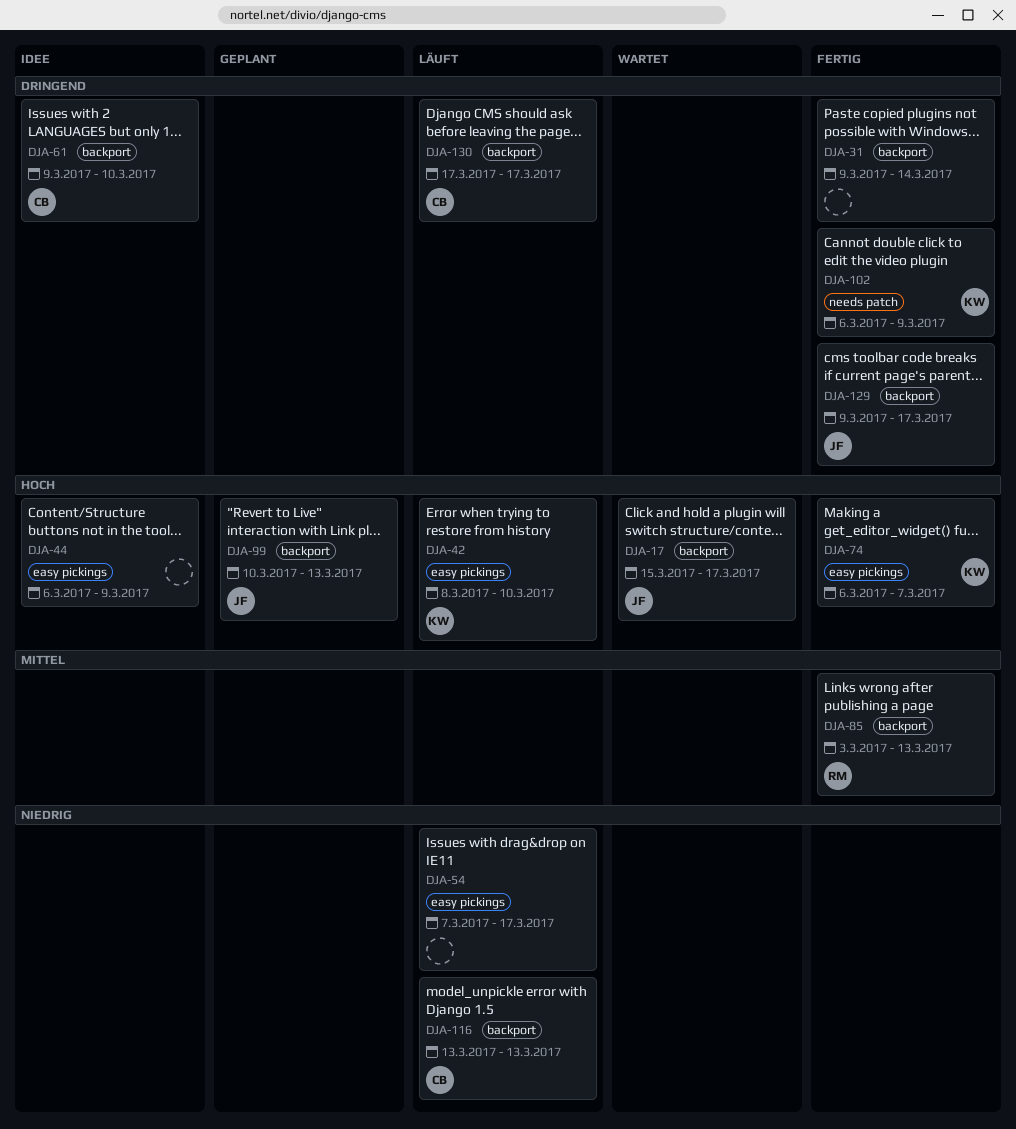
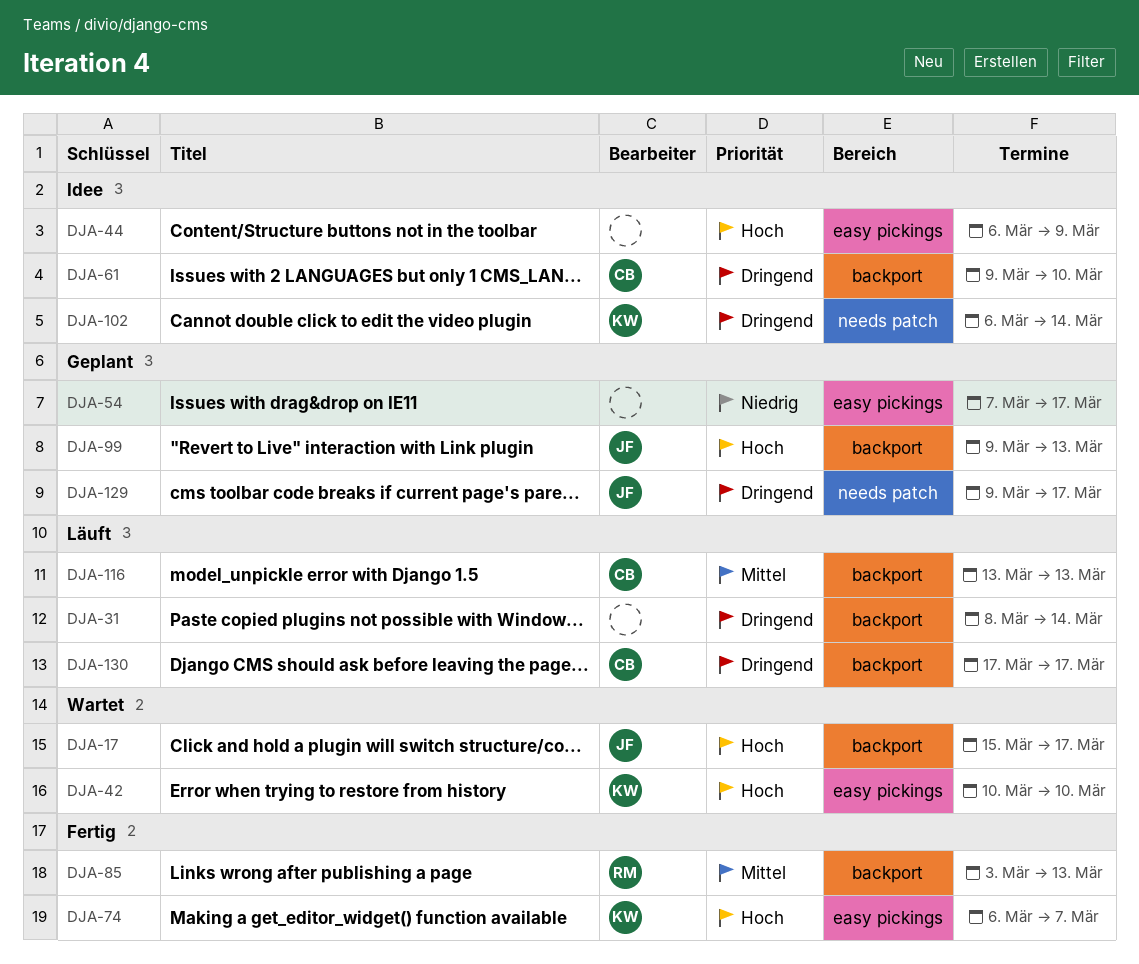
DJA-31, status: Fertig -> Läuft
DJA-31, start: Mar 9 -> Mar 8
DJA-42, status: Läuft -> Wartet
DJA-42, start: Mar 8 -> Mar 10
DJA-54, status: Läuft -> Geplant
DJA-99, start: Mar 10 -> Mar 9
DJA-102, status: Fertig -> Idee
DJA-102, due: Mar 9 -> Mar 14
DJA-116, priority: Niedrig -> Mittel
DJA-129, status: Fertig -> Geplant
DJA-129, label: backport -> needs patch

